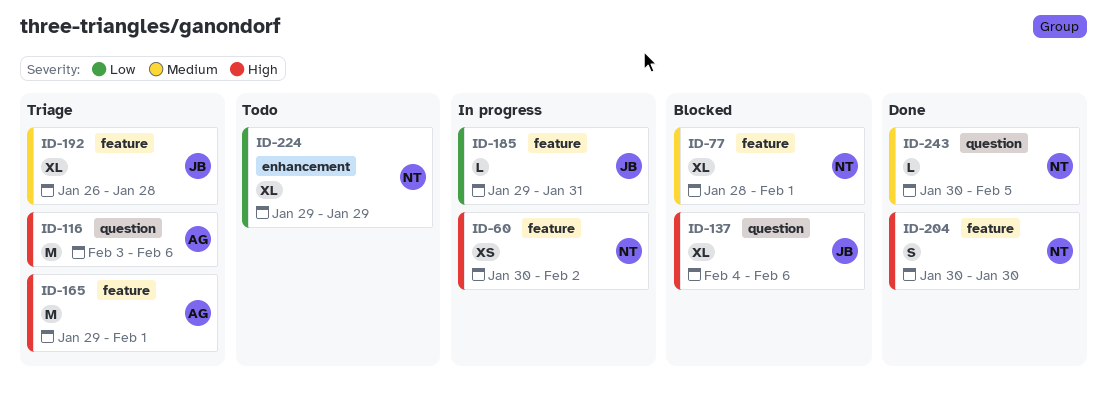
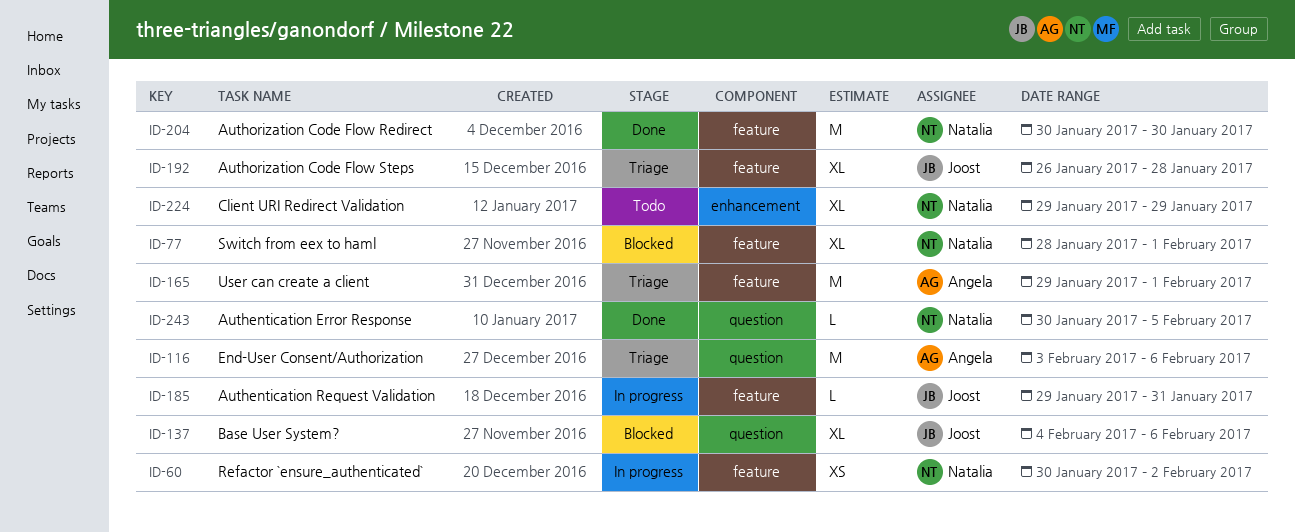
ID-204, estimate: S -> M

